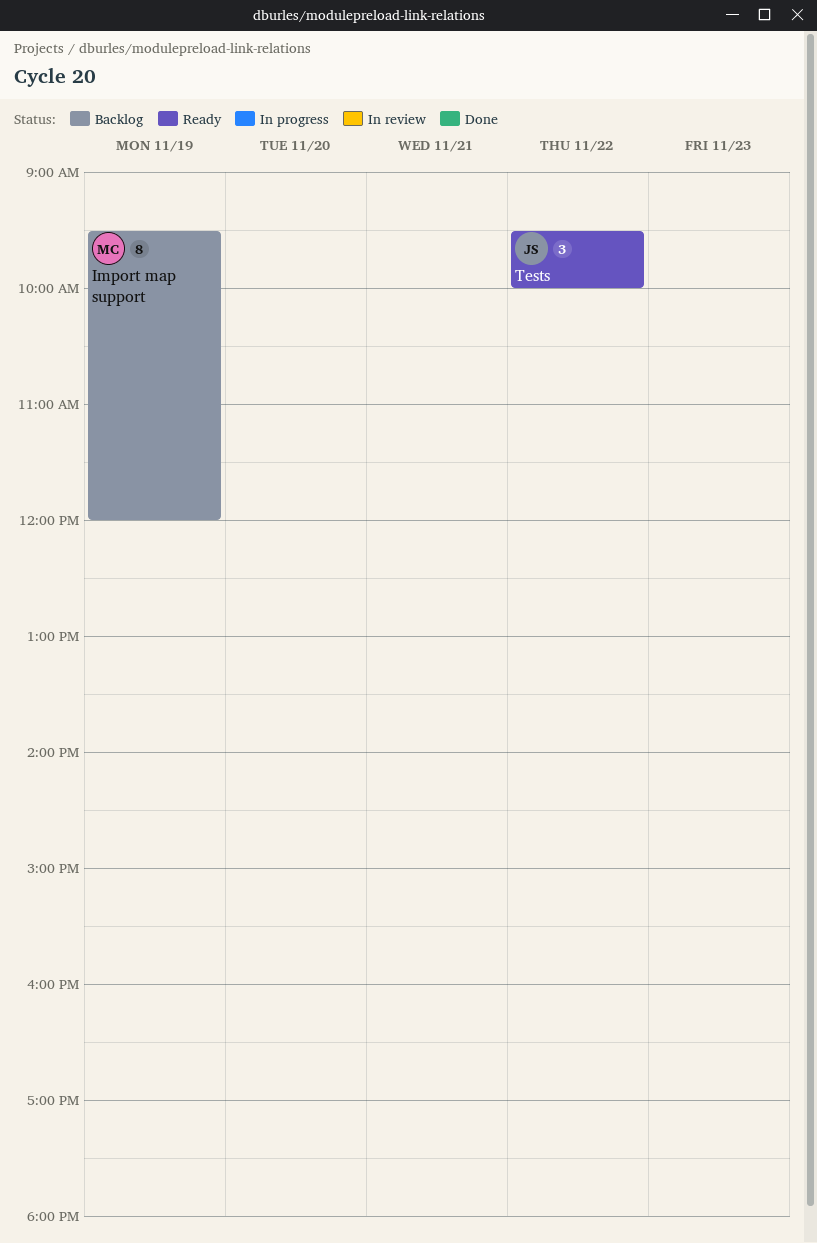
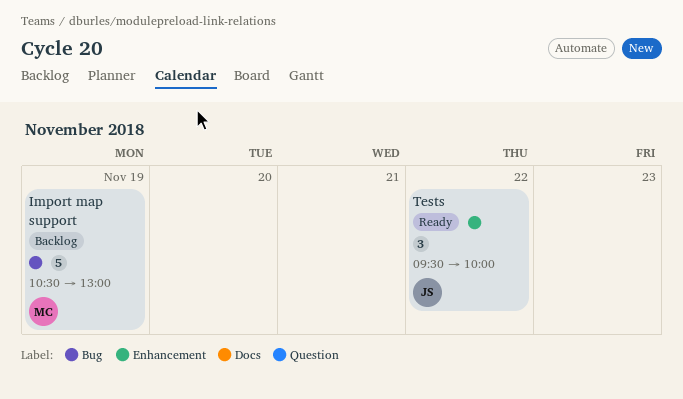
Import map support, estimate: 8 -> 5
Import map support, begins: 09:30 -> 10:30
Import map support, ends: 12:00 -> 13:00

